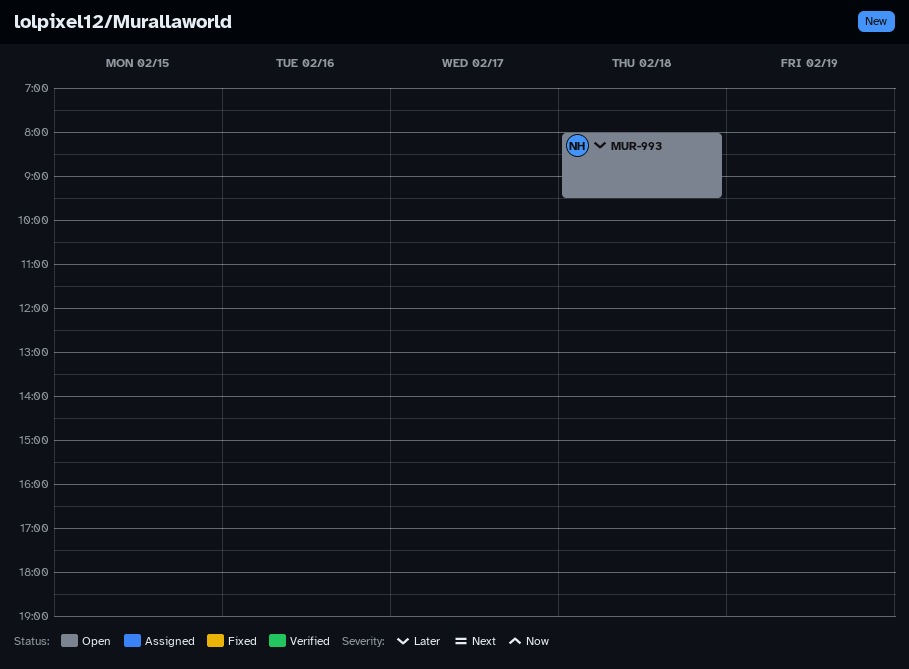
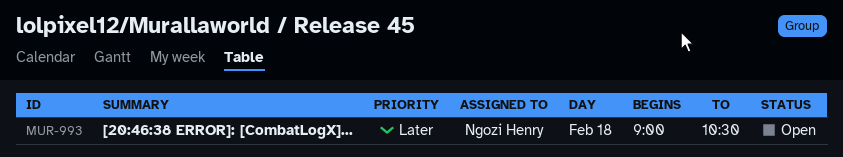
MUR-993, begins: 08:00 -> 09:00
MUR-993, ends: 09:30 -> 10:30

